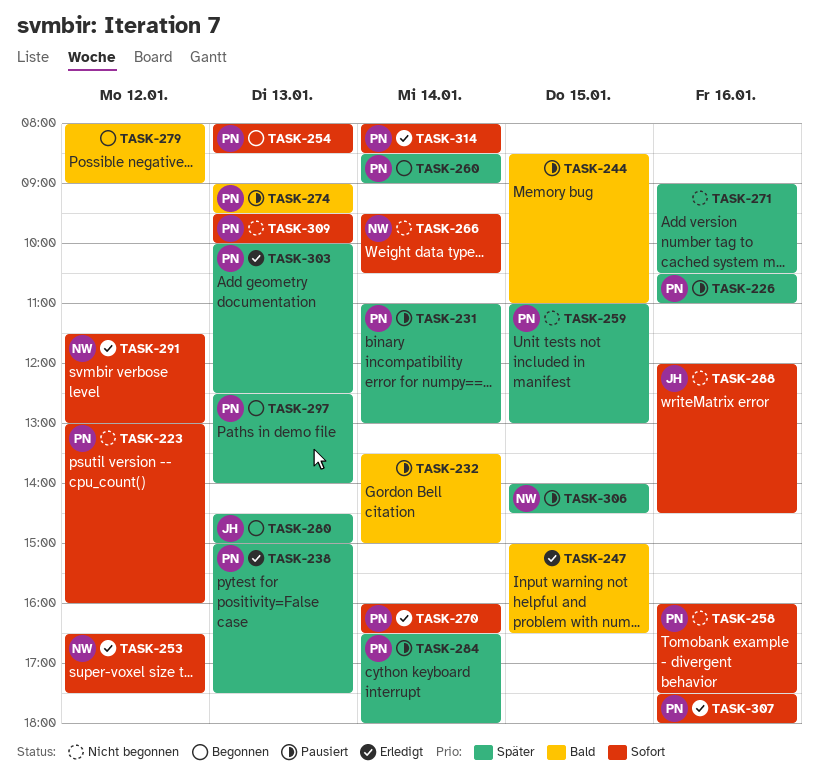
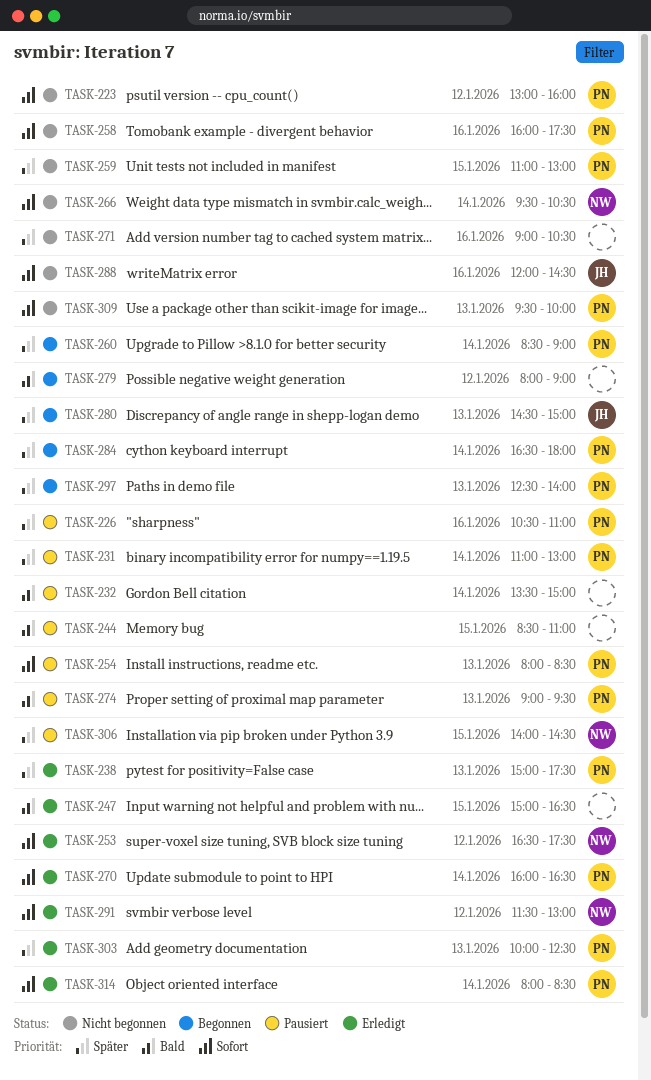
TASK-254, status: Begonnen -> Pausiert
TASK-284, status: Pausiert -> Begonnen
TASK-307: present -> none

